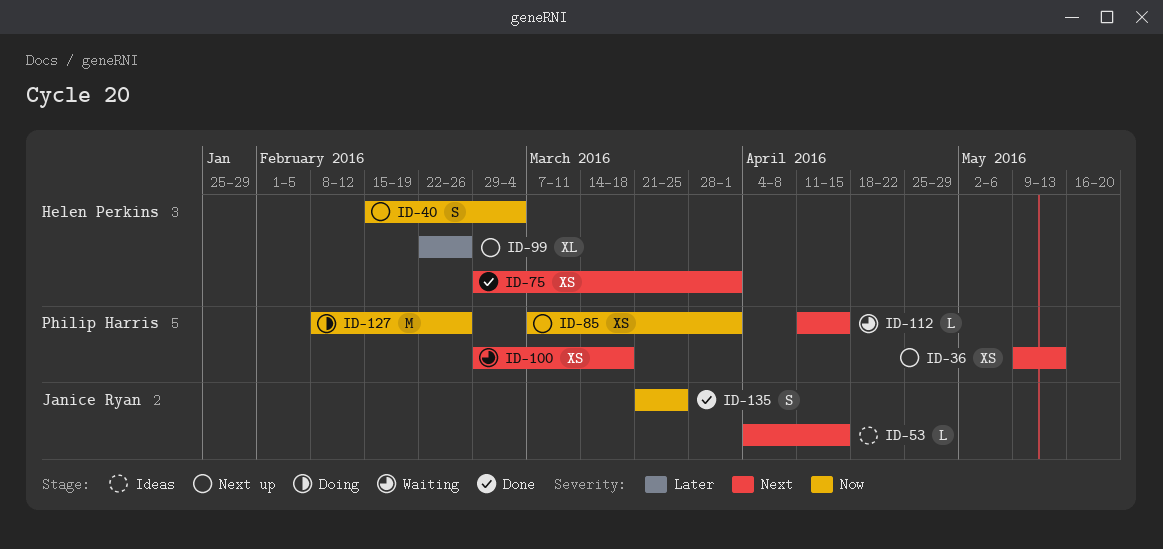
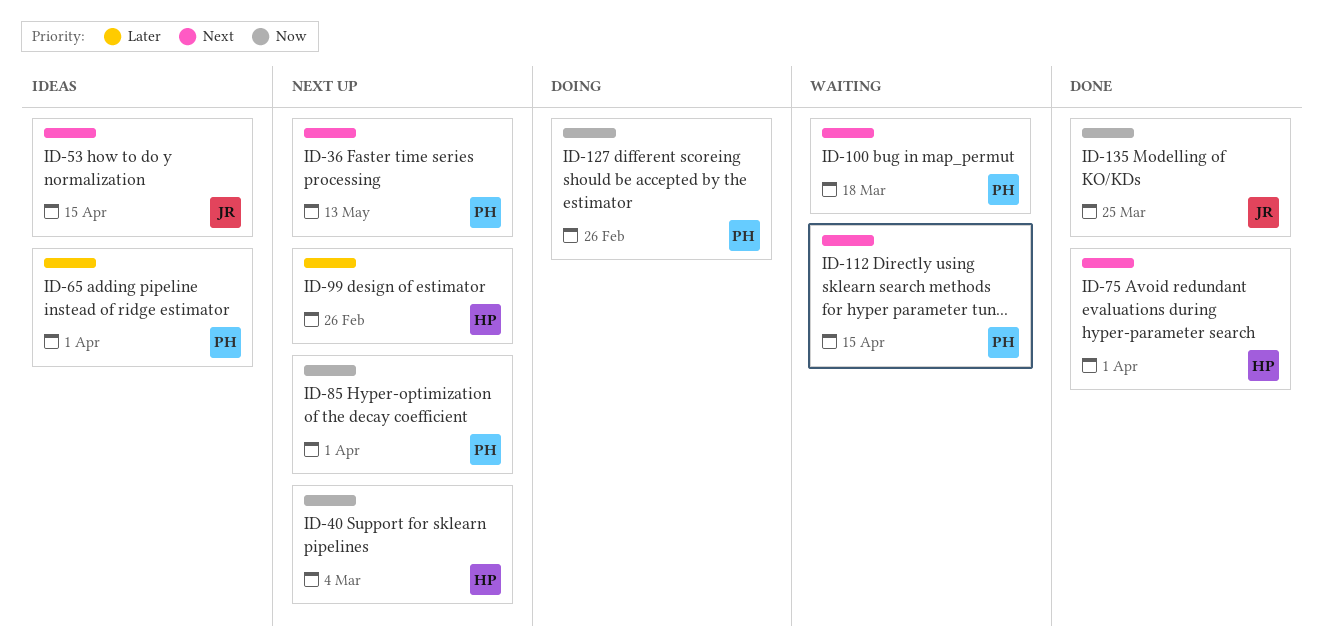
ID-65: none -> present

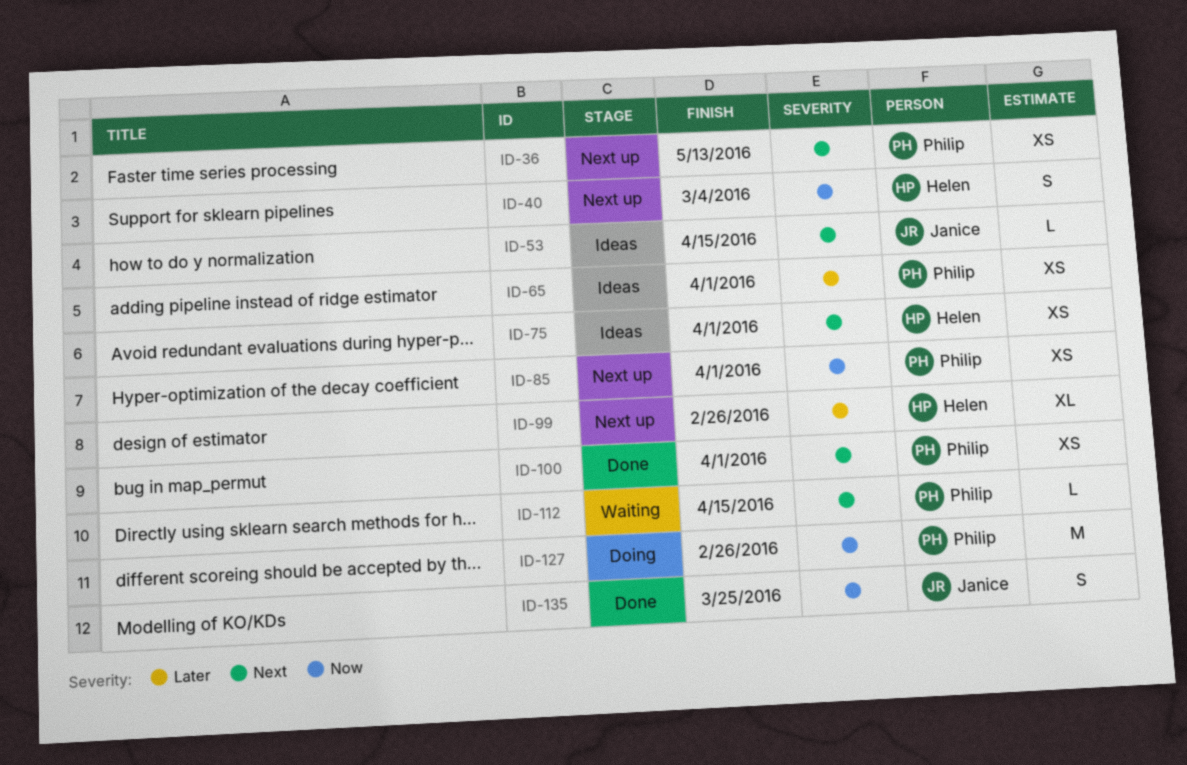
ID-75, status: Done -> Ideas
ID-100, status: Waiting -> Done
ID-100, due: Mar 18 -> Apr 1

